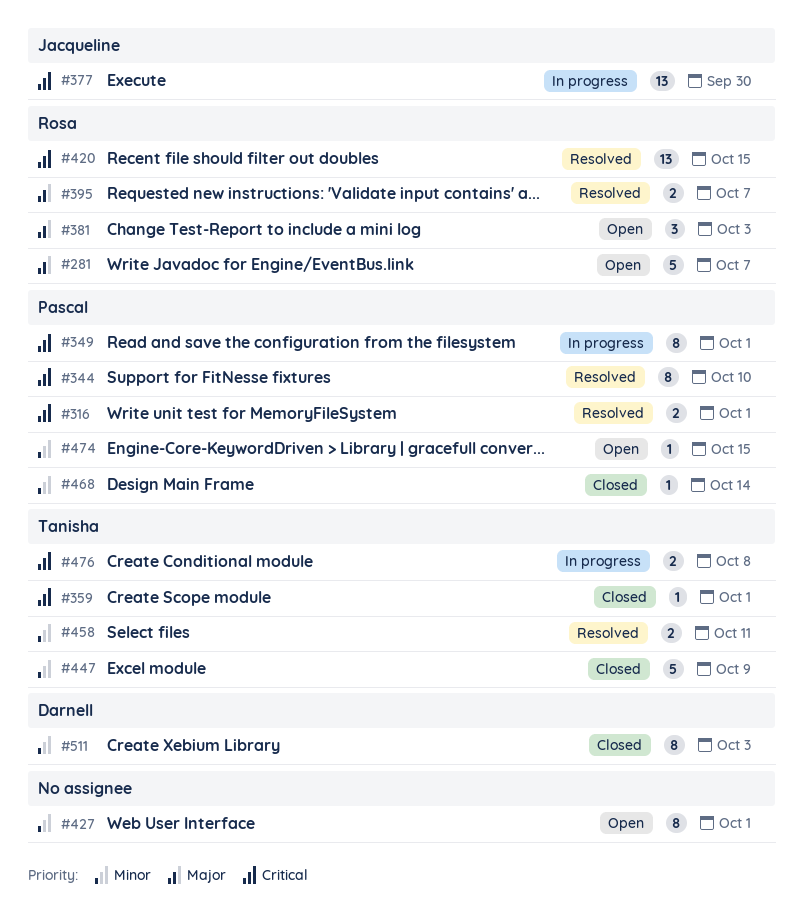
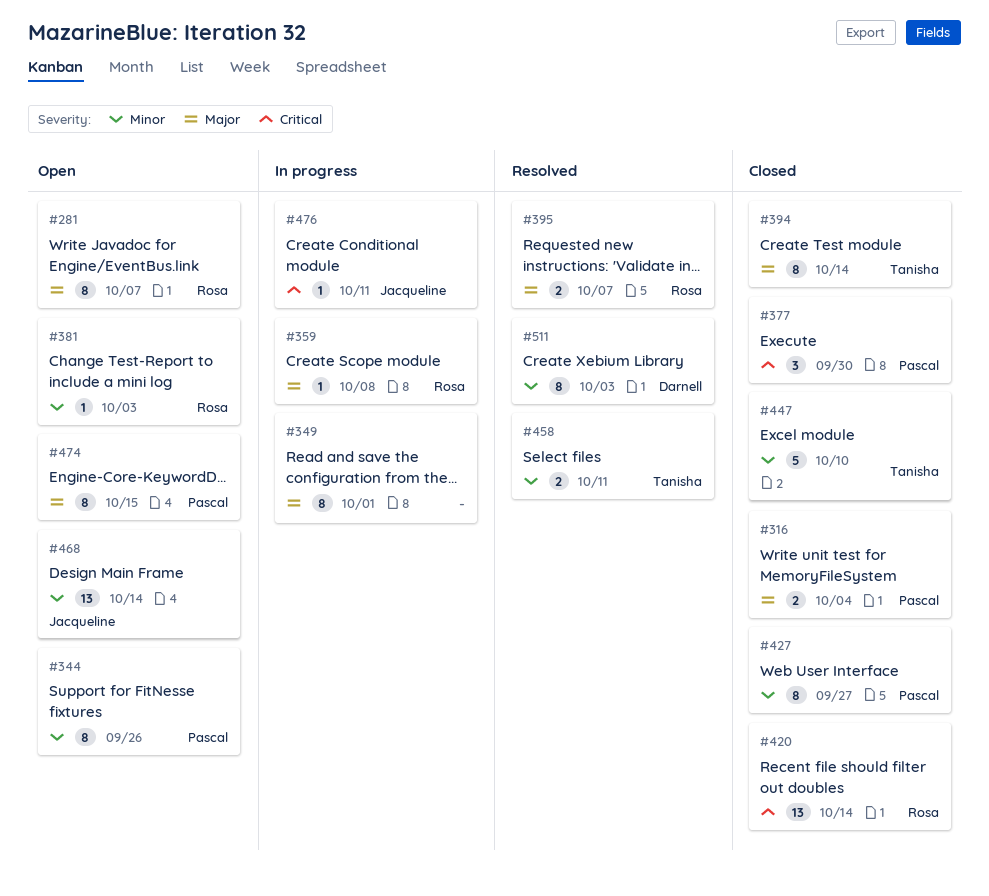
#281, estimate: 5 -> 8
#316, status: Resolved -> Closed
#316, priority: Critical -> Major
#316, due: Oct 1 -> Oct 4
#344, status: Resolved -> Open
#344, priority: Critical -> Minor
#344, due: Oct 10 -> Sep 26
#349, owner: Pascal -> none
#349, priority: Critical -> Major
#359, status: Closed -> In progress
#359, owner: Tanisha -> Rosa
#359, priority: Critical -> Major
#359, due: Oct 1 -> Oct 8
#377, status: In progress -> Closed
#377, owner: Jacqueline -> Pascal
#377, estimate: 13 -> 3
#381, priority: Major -> Minor
#381, estimate: 3 -> 1
#394: none -> present
#420, status: Resolved -> Closed
#420, due: Oct 15 -> Oct 14
#427, status: Open -> Closed
#427, owner: none -> Pascal
#427, due: Oct 1 -> Sep 27
#447, due: Oct 9 -> Oct 10
#468, status: Closed -> Open
#468, owner: Pascal -> Jacqueline
#468, estimate: 1 -> 13
#474, priority: Minor -> Major
#474, estimate: 1 -> 8
#476, owner: Tanisha -> Jacqueline
#476, estimate: 2 -> 1
#476, due: Oct 8 -> Oct 11
#511, status: Closed -> Resolved

